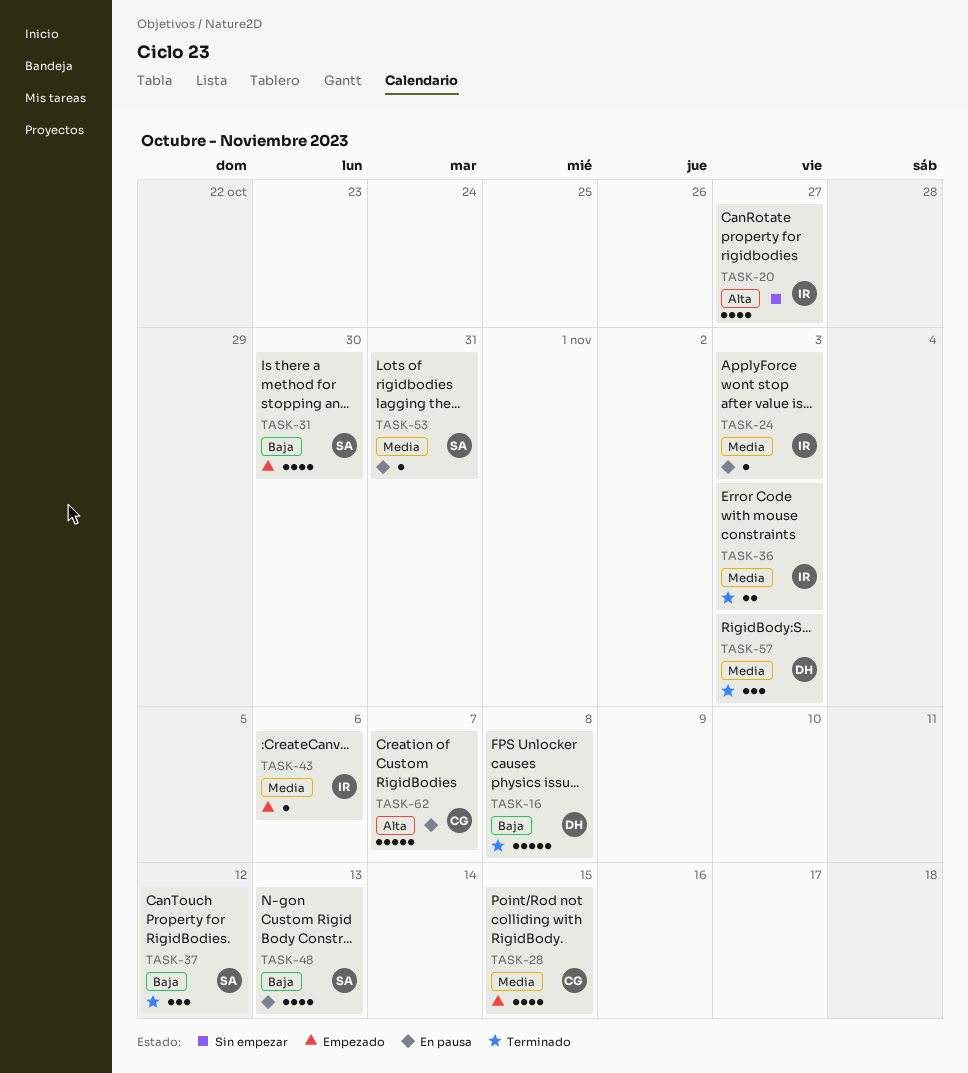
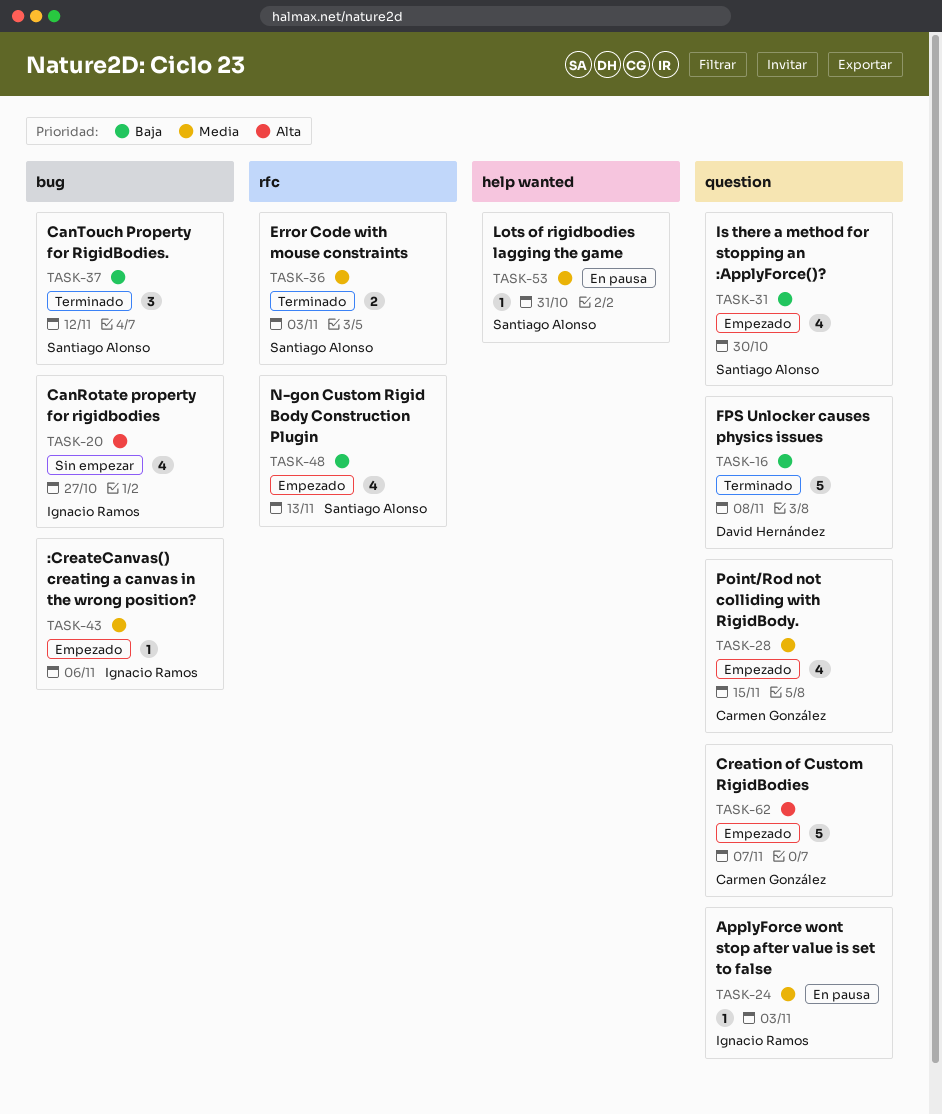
TASK-36, owner: Ignacio Ramos -> Santiago Alonso
TASK-48, status: En pausa -> Empezado
TASK-57: present -> none
TASK-62, status: En pausa -> Empezado

